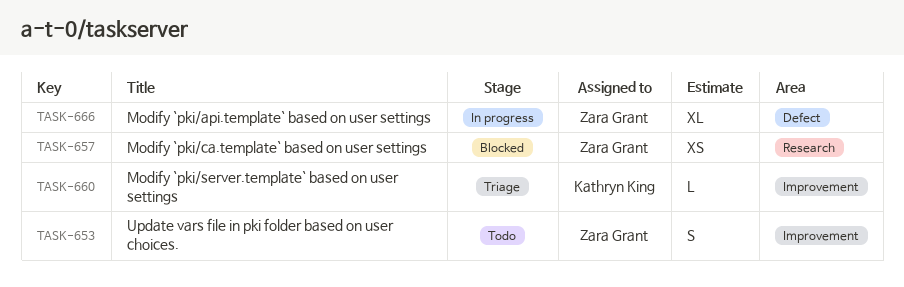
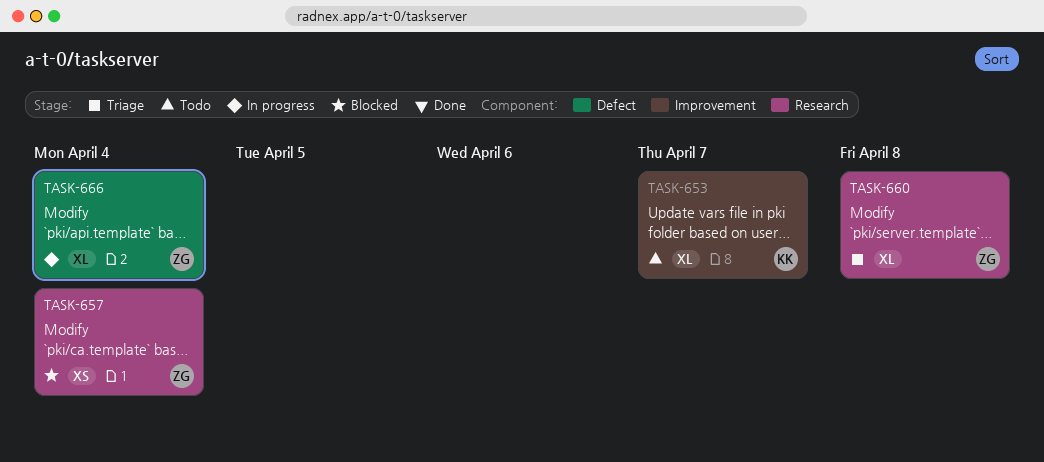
TASK-653, owner: Zara Grant -> Kathryn King
TASK-653, estimate: S -> XL
TASK-660, owner: Kathryn King -> Zara Grant
TASK-660, label: Improvement -> Research
TASK-660, estimate: L -> XL

